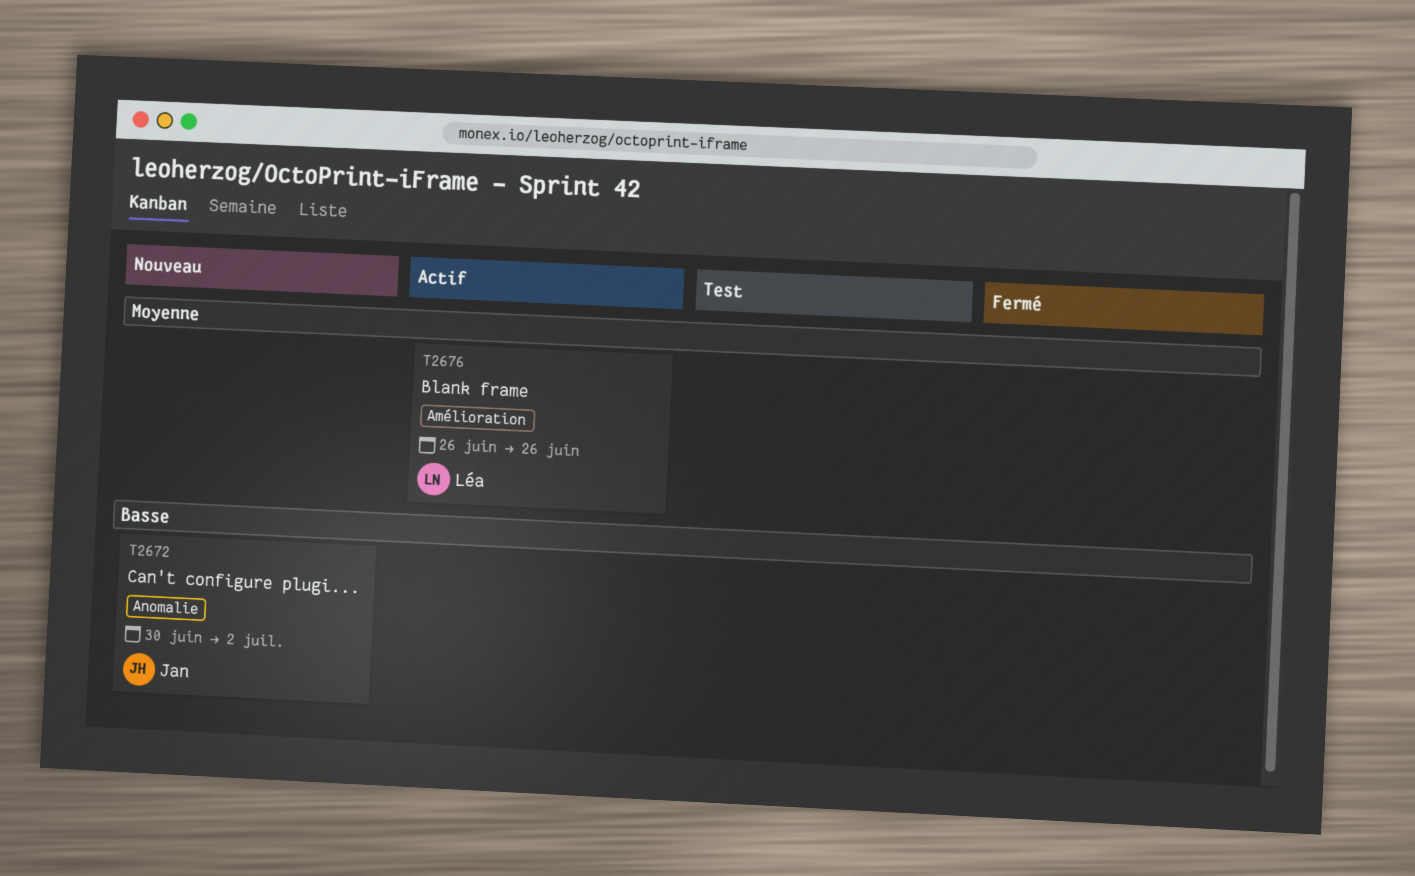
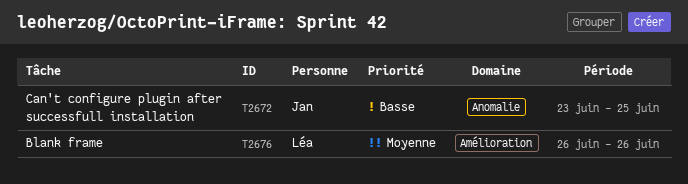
T2672, start: Jun 30 -> Jun 23
T2672, due: Jul 2 -> Jun 25

